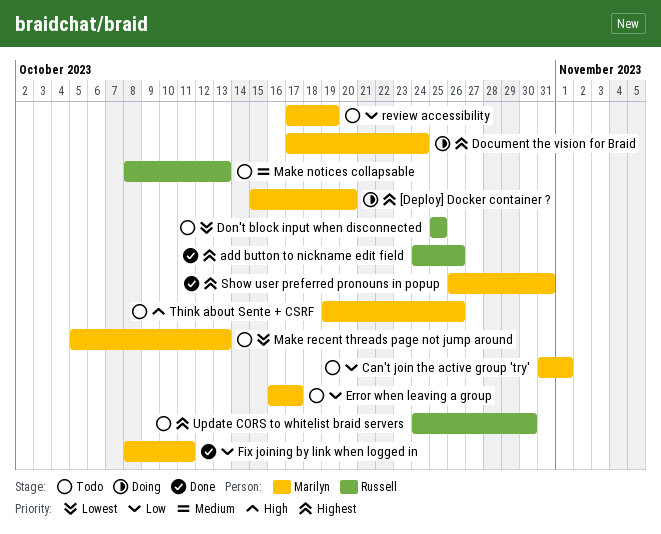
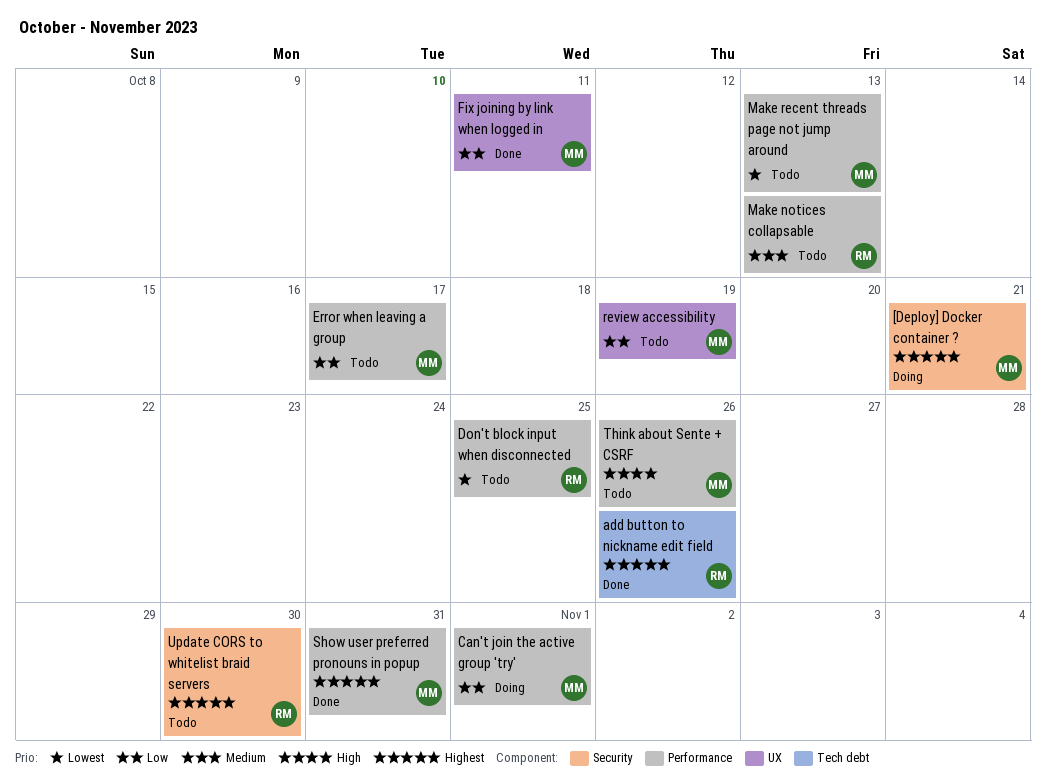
[Deploy] Docker container ?, due: Oct 20 -> Oct 21
Can't join the active group 'try', status: Todo -> Doing
Document the vision for Braid: present -> none

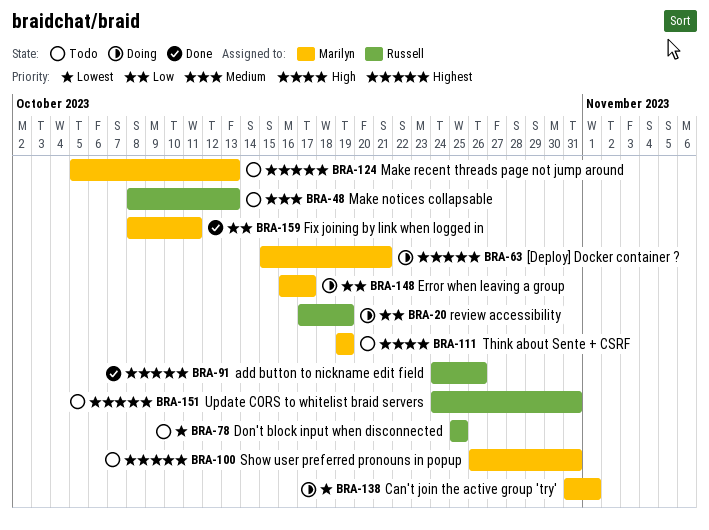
Can't join the active group 'try', priority: Low -> Lowest
Error when leaving a group, status: Todo -> Doing
Make recent threads page not jump around, priority: Lowest -> Highest
review accessibility, status: Todo -> Doing
review accessibility, owner: Marilyn -> Russell
Show user preferred pronouns in popup, status: Done -> Todo
Think about Sente + CSRF, due: Oct 26 -> Oct 19
Update CORS to whitelist braid servers, due: Oct 30 -> Oct 31

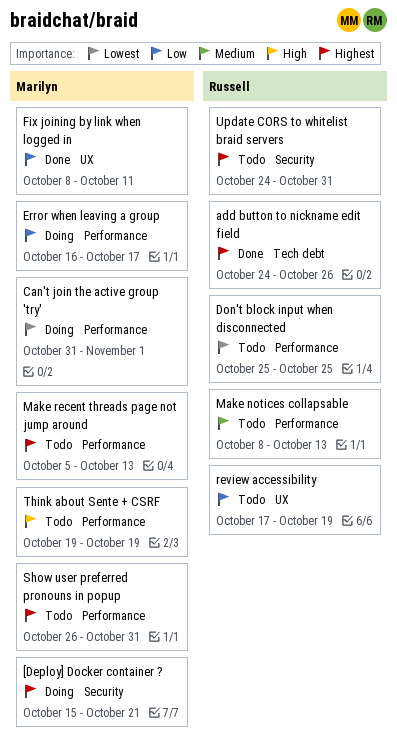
review accessibility, status: Doing -> Todo

